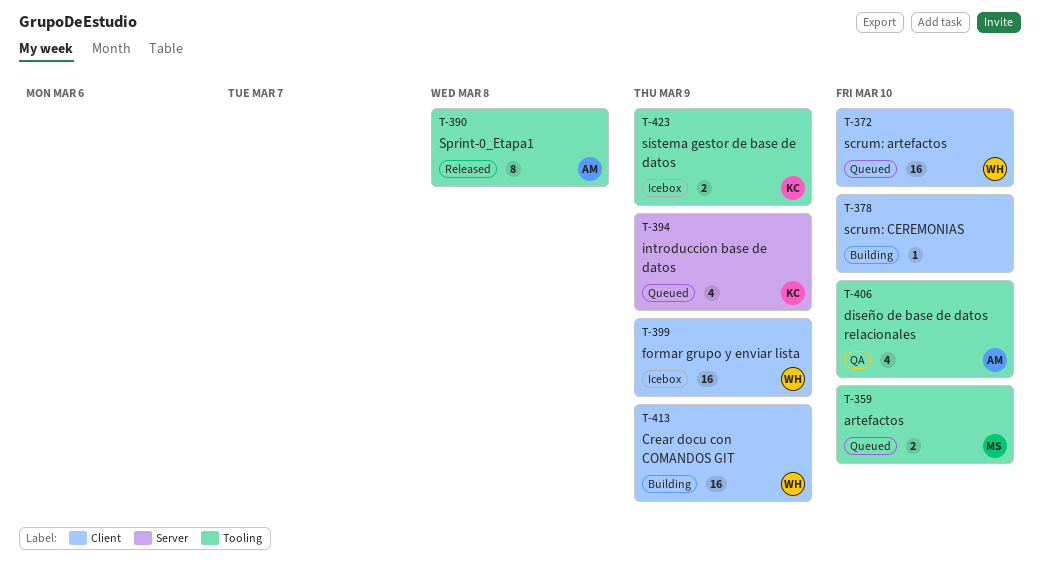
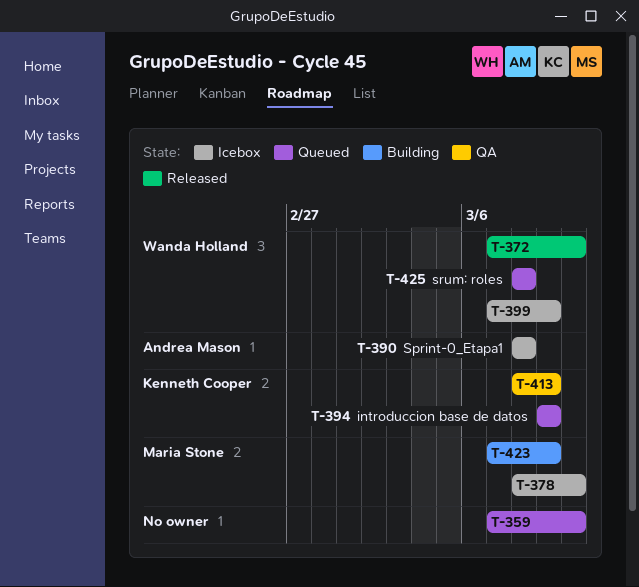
T-359, owner: Maria Stone -> none
T-372, status: Queued -> Released
T-378, status: Building -> Icebox
T-378, owner: none -> Maria Stone
T-390, status: Released -> Icebox
T-406: present -> none
T-413, status: Building -> QA
T-413, owner: Wanda Holland -> Kenneth Cooper
T-423, status: Icebox -> Building
T-423, owner: Kenneth Cooper -> Maria Stone
T-425: none -> present

